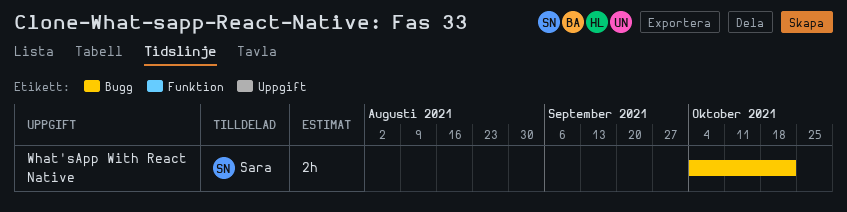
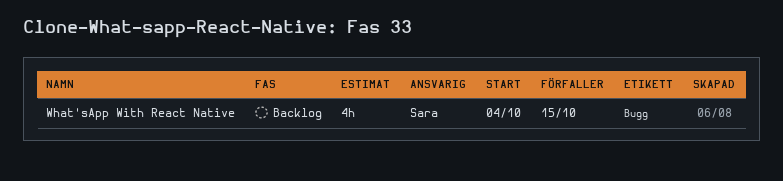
What'sApp With React Native, estimate: 2h -> 4h
What'sApp With React Native, due: Oct 22 -> Oct 15

